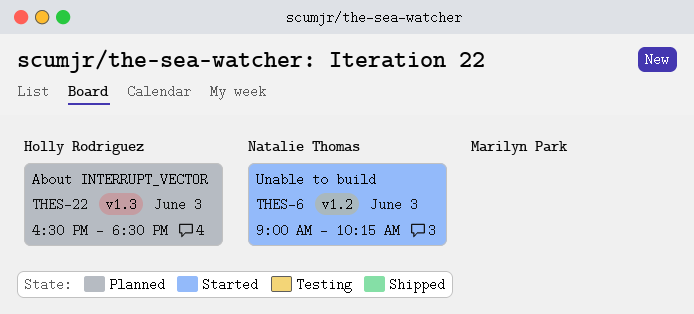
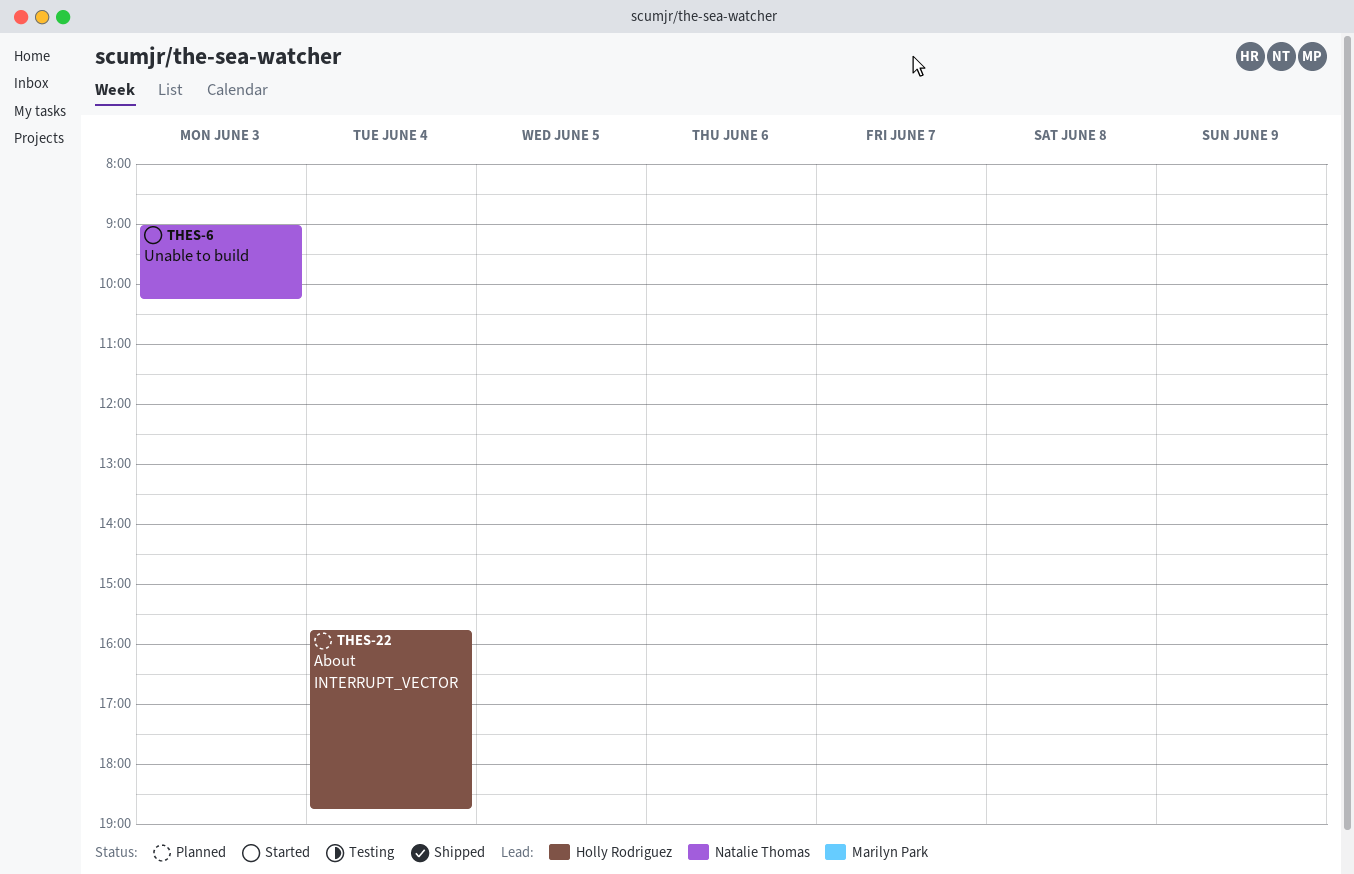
THES-22, day: Jun 3 -> Jun 4
THES-22, begins: 16:30 -> 15:45
THES-22, ends: 18:30 -> 18:45

